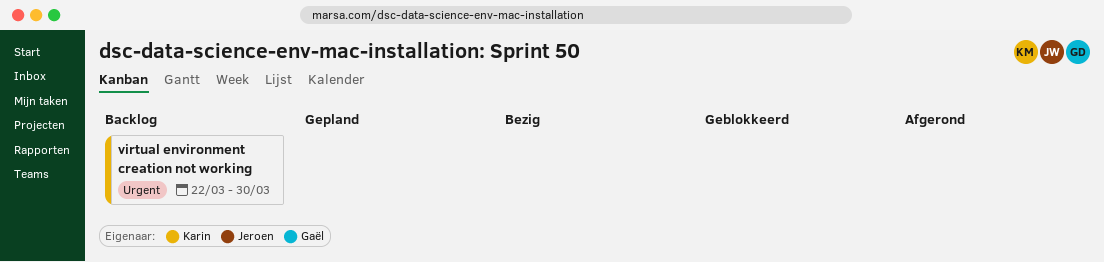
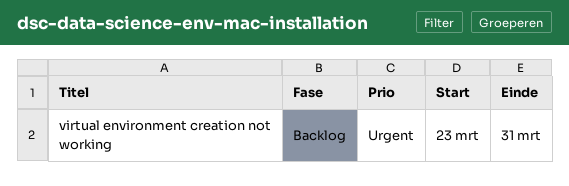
virtual environment creation not working, start: Mar 22 -> Mar 23
virtual environment creation not working, due: Mar 30 -> Mar 31

